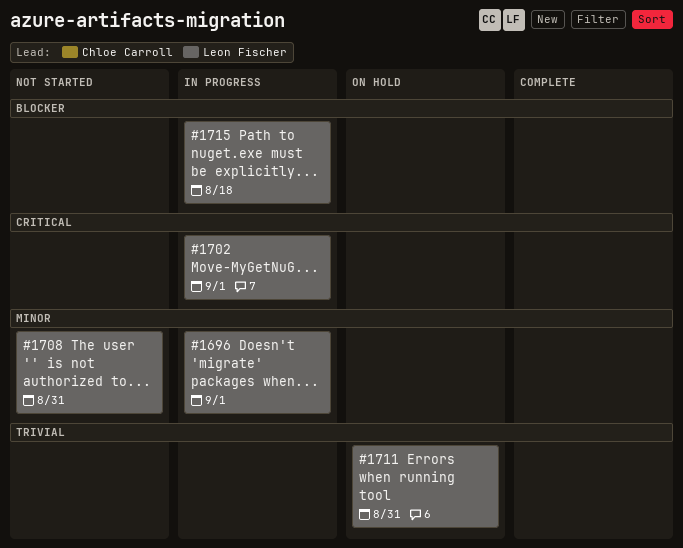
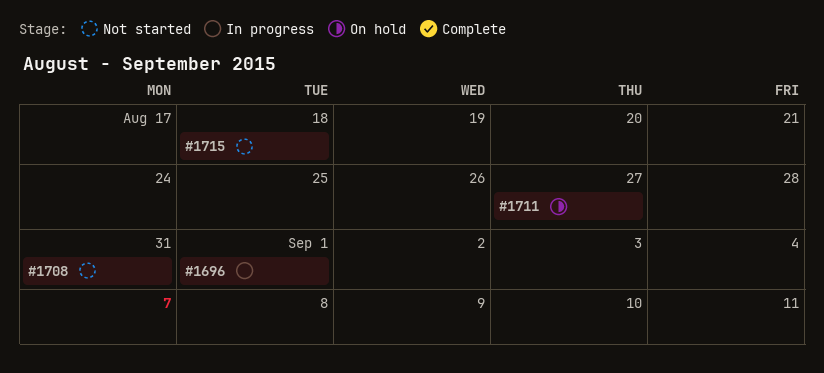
#1702: present -> none
#1711, due: Aug 31 -> Aug 27
#1715, status: In progress -> Not started

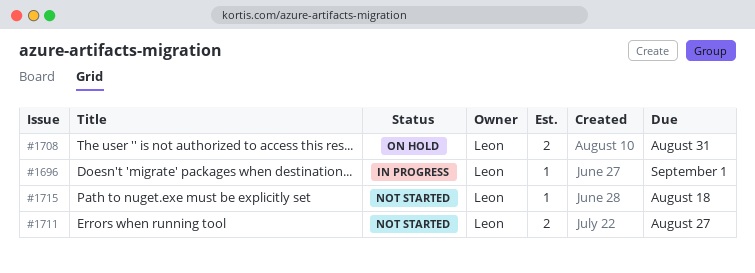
#1708, status: Not started -> On hold
#1711, status: On hold -> Not started

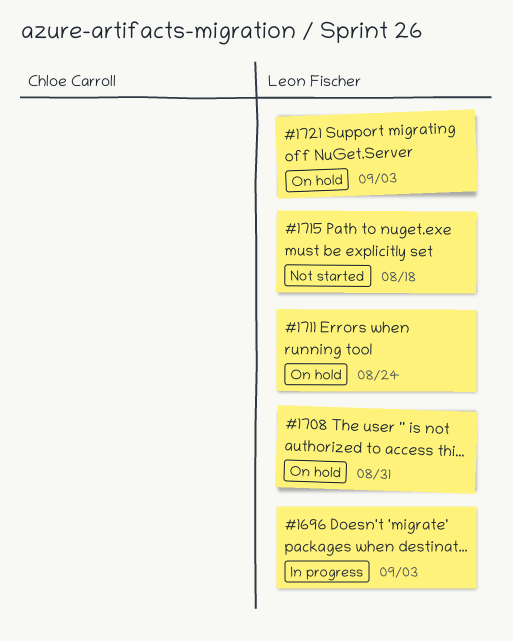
#1696, due: Sep 1 -> Sep 3
#1711, status: Not started -> On hold
#1711, due: Aug 27 -> Aug 24
#1721: none -> present

